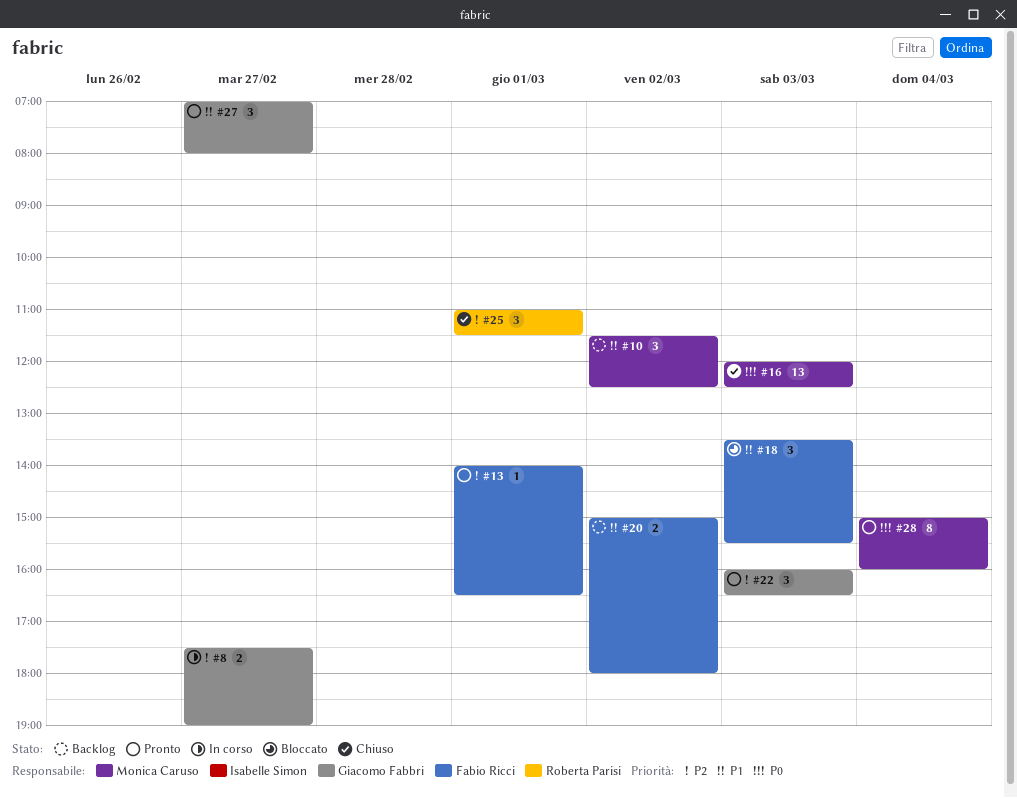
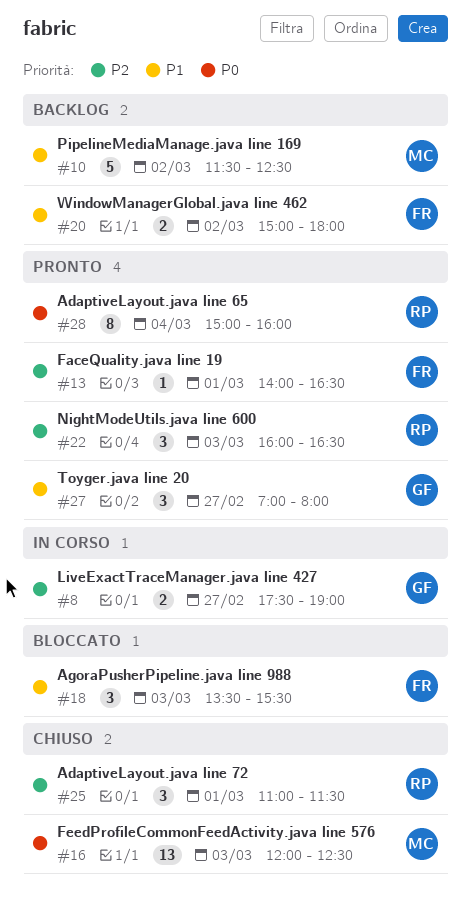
#10, estimate: 3 -> 5
#22, owner: Giacomo Fabbri -> Roberta Parisi
#28, owner: Monica Caruso -> Roberta Parisi

